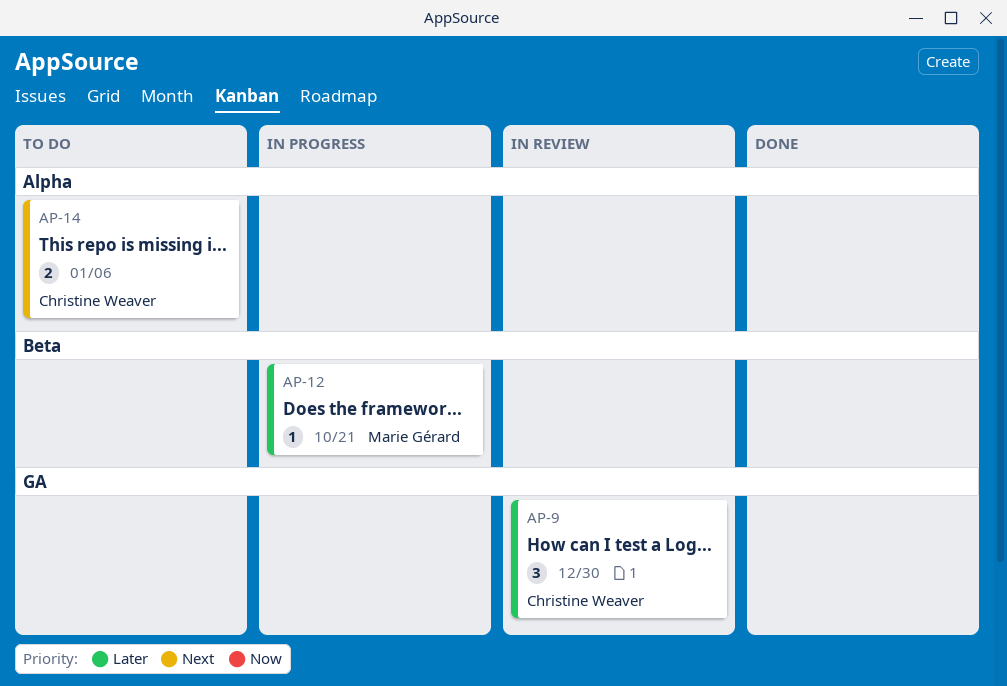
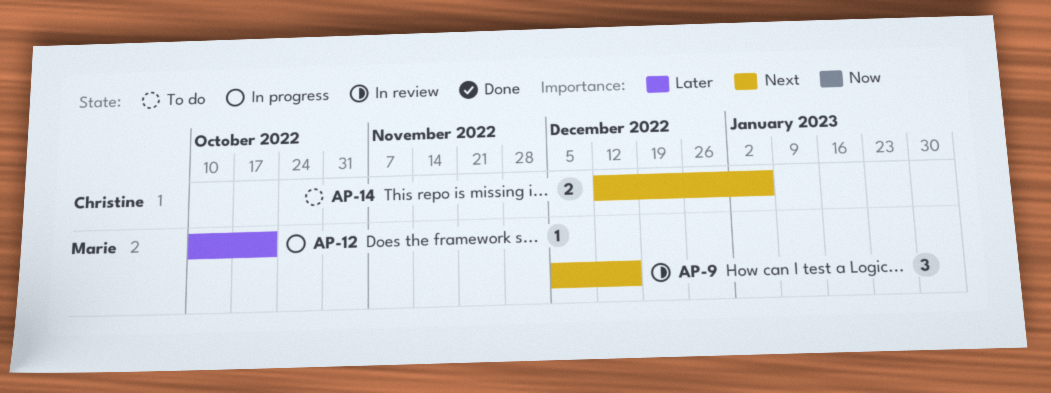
AP-9, owner: Christine Weaver -> Marie Gérard
AP-9, priority: Later -> Next
AP-9, due: Dec 30 -> Dec 16

